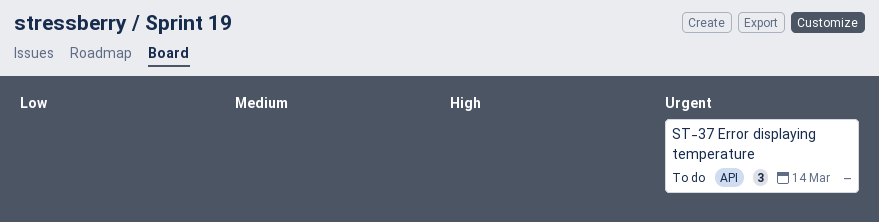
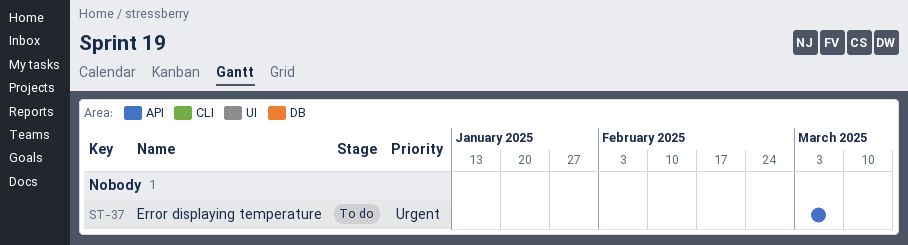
ST-37, due: Mar 14 -> Mar 7

